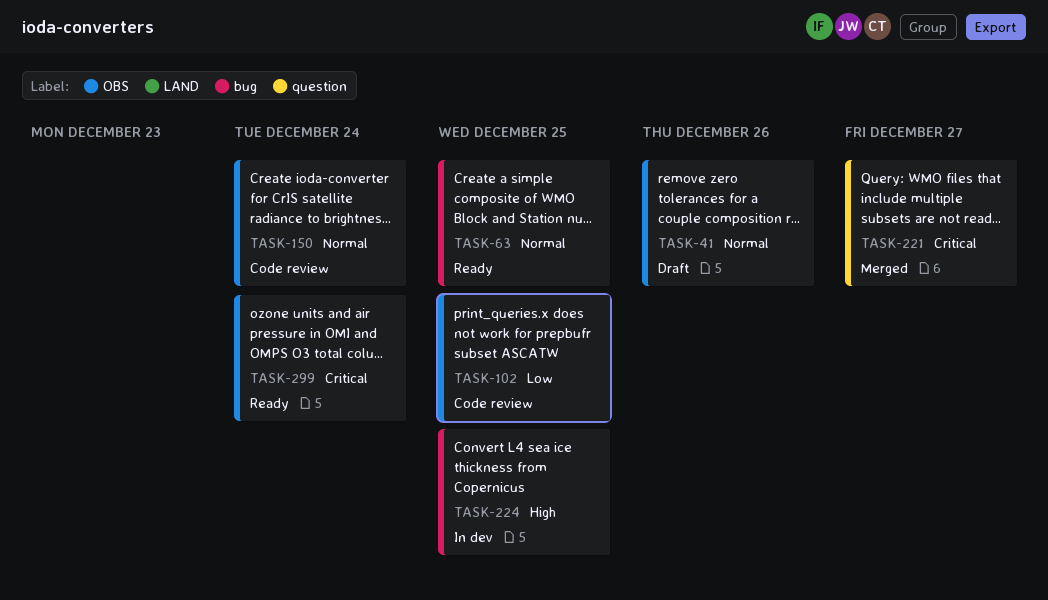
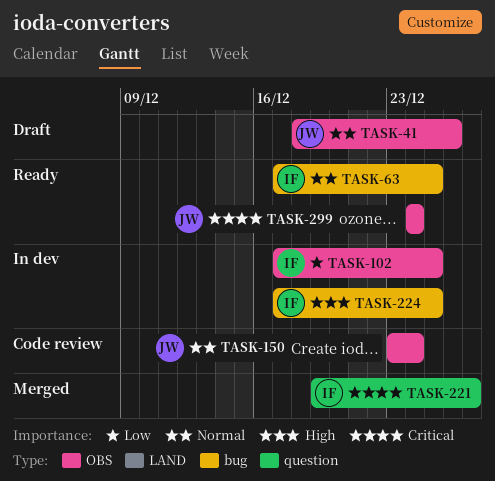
TASK-102, status: Code review -> In dev

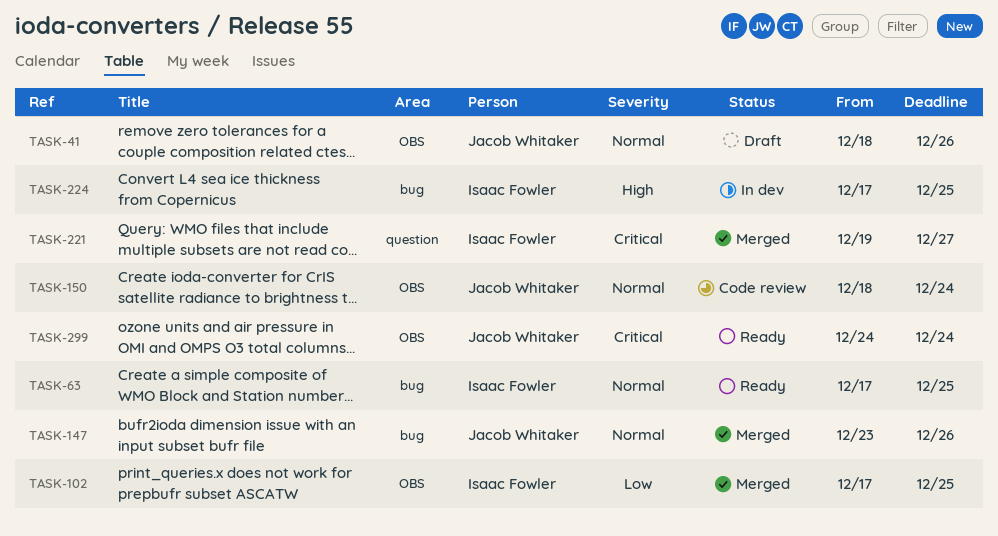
TASK-102, status: In dev -> Merged
TASK-147: none -> present
TASK-150, start: Dec 23 -> Dec 18

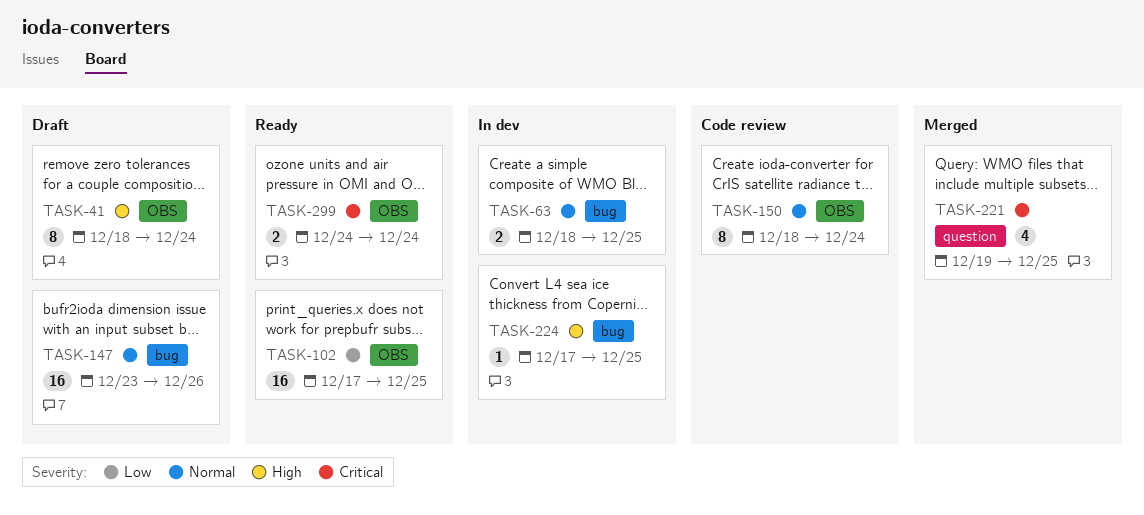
TASK-41, priority: Normal -> High
TASK-41, due: Dec 26 -> Dec 24
TASK-63, status: Ready -> In dev
TASK-63, start: Dec 17 -> Dec 18
TASK-102, status: Merged -> Ready
TASK-147, status: Merged -> Draft
TASK-221, due: Dec 27 -> Dec 25

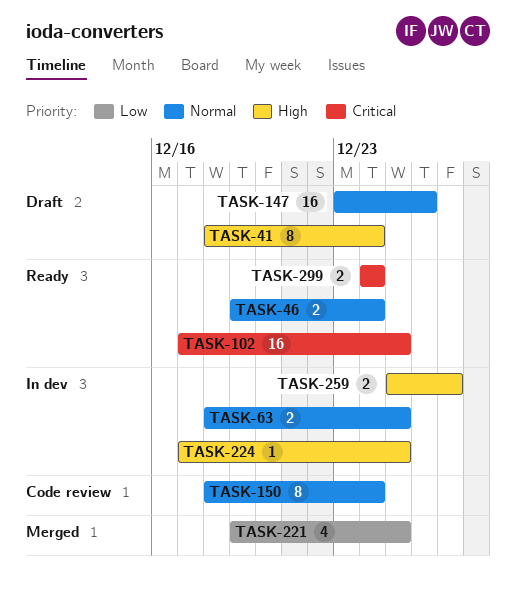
TASK-46: none -> present
TASK-102, priority: Low -> Critical
TASK-221, priority: Critical -> Low
TASK-259: none -> present

